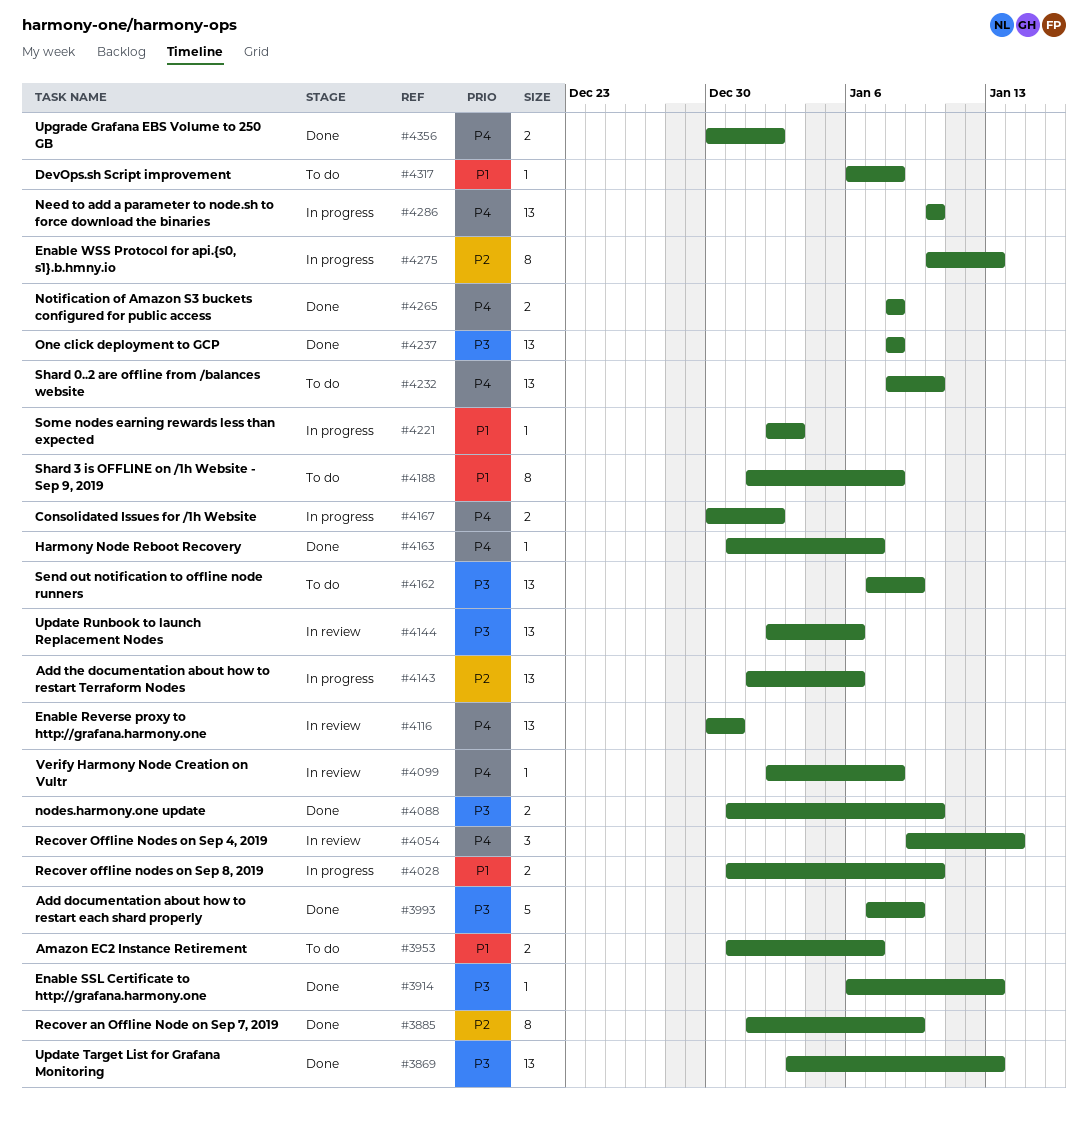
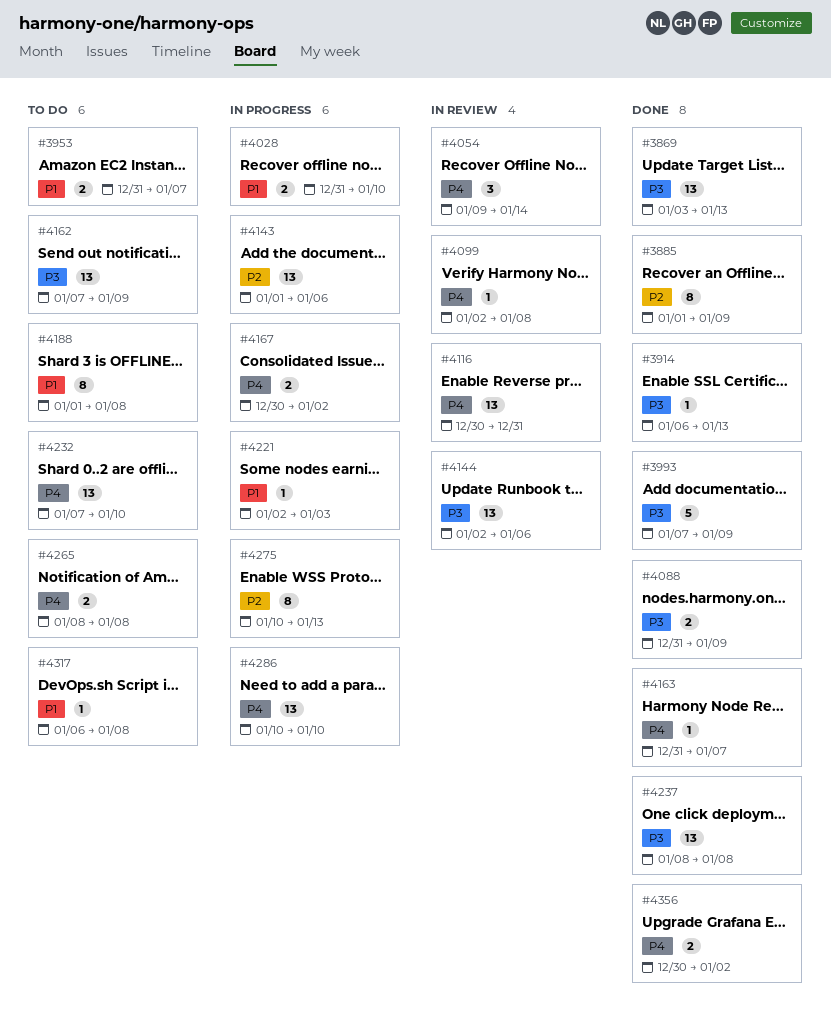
#4088, due: Jan 10 -> Jan 9
#4232, start: Jan 8 -> Jan 7
#4265, status: Done -> To do

